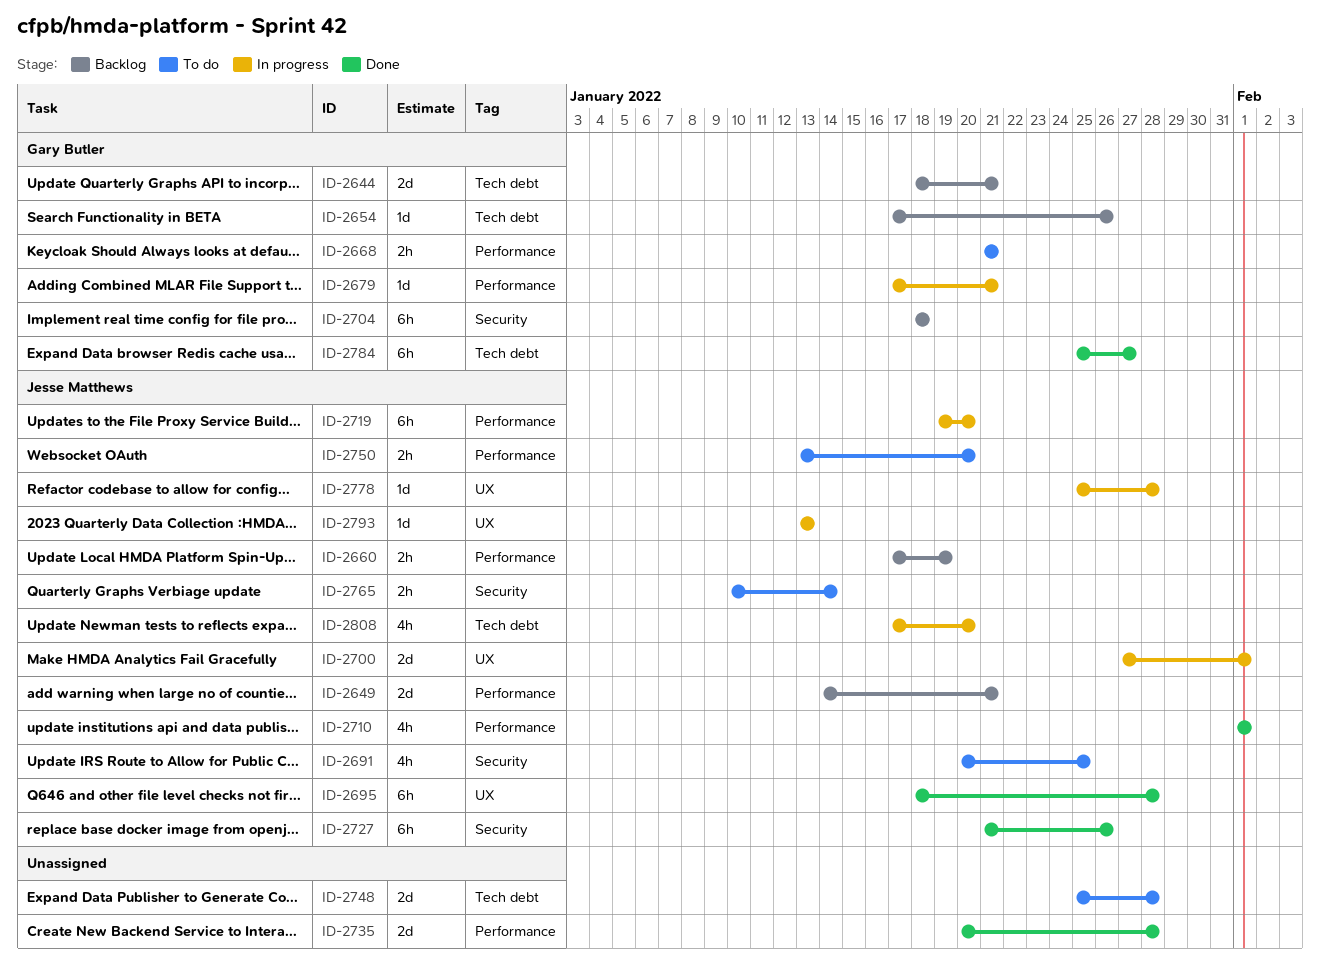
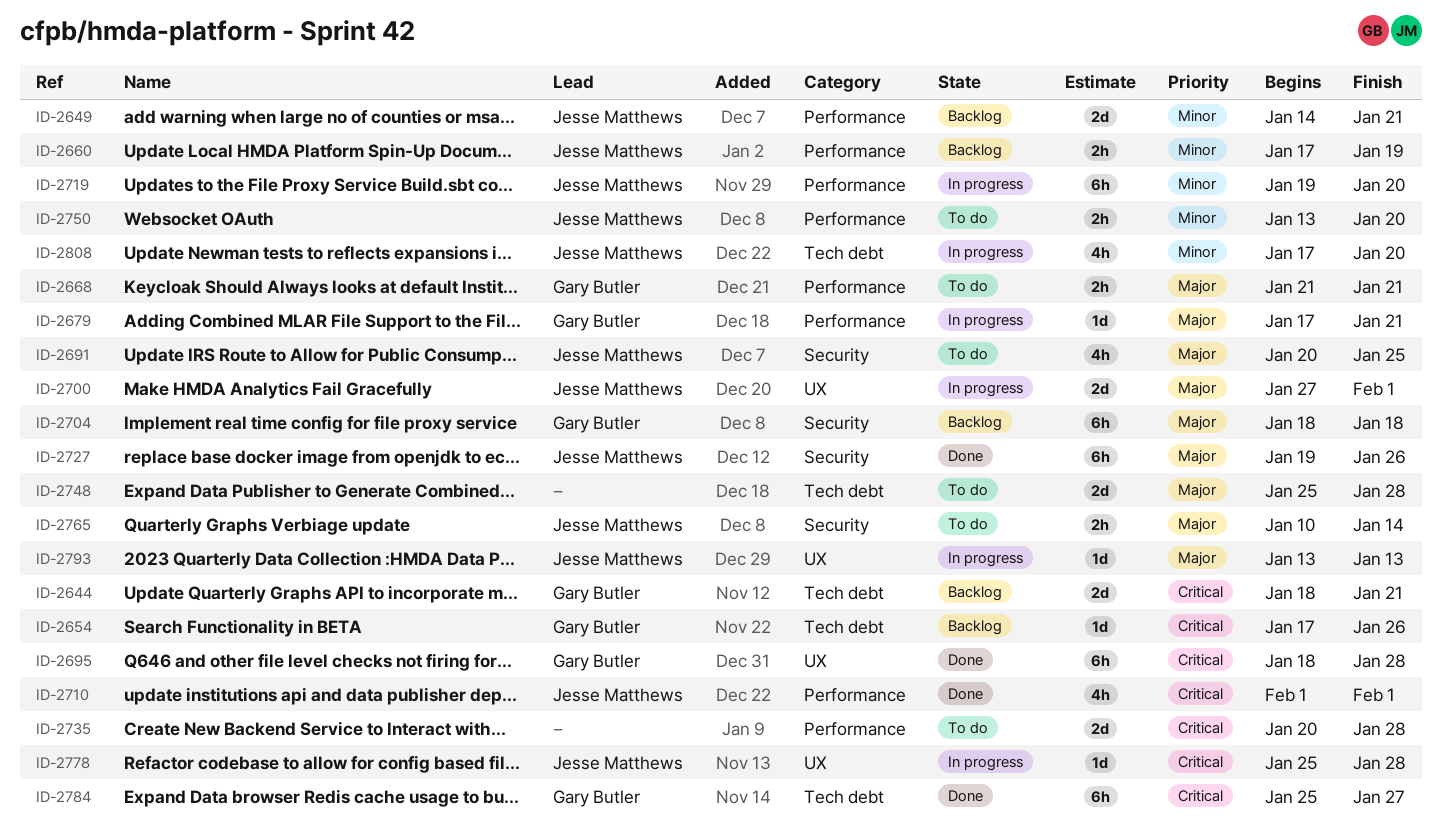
ID-2695, owner: Jesse Matthews -> Gary Butler
ID-2727, start: Jan 21 -> Jan 19
ID-2735, status: Done -> To do

